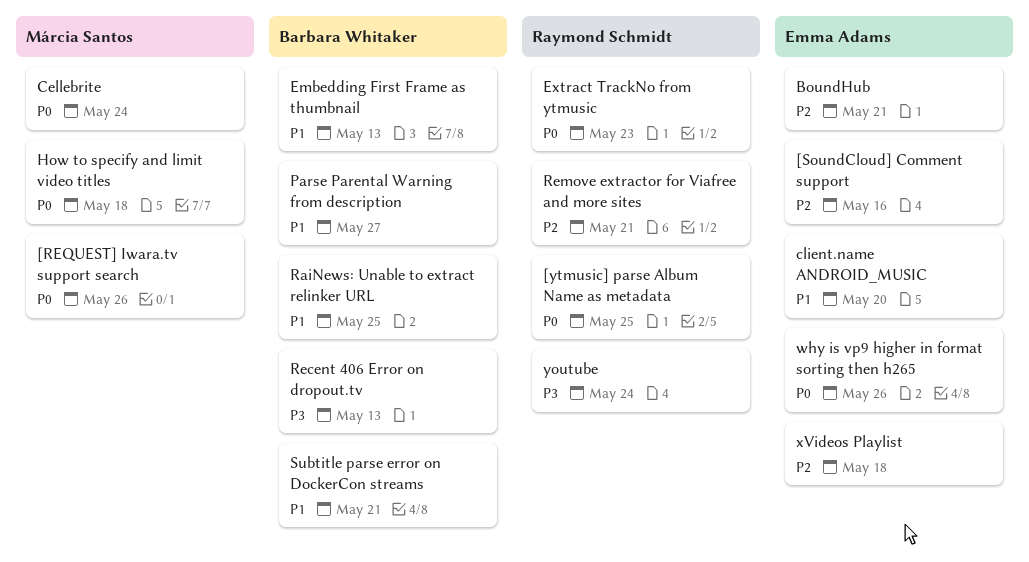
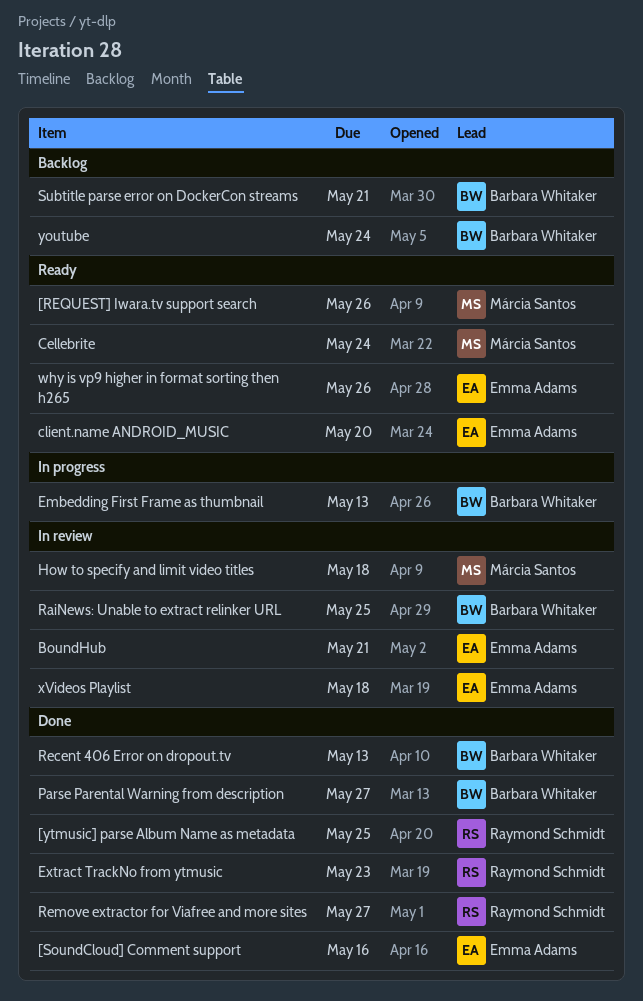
Remove extractor for Viafree and more sites, due: May 21 -> May 27
youtube, owner: Raymond Schmidt -> Barbara Whitaker

